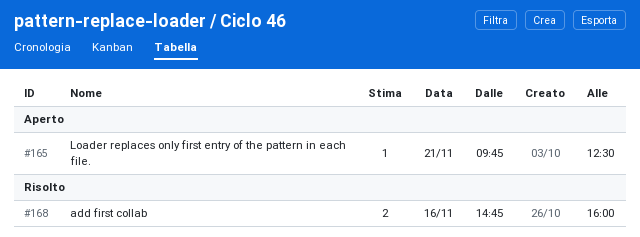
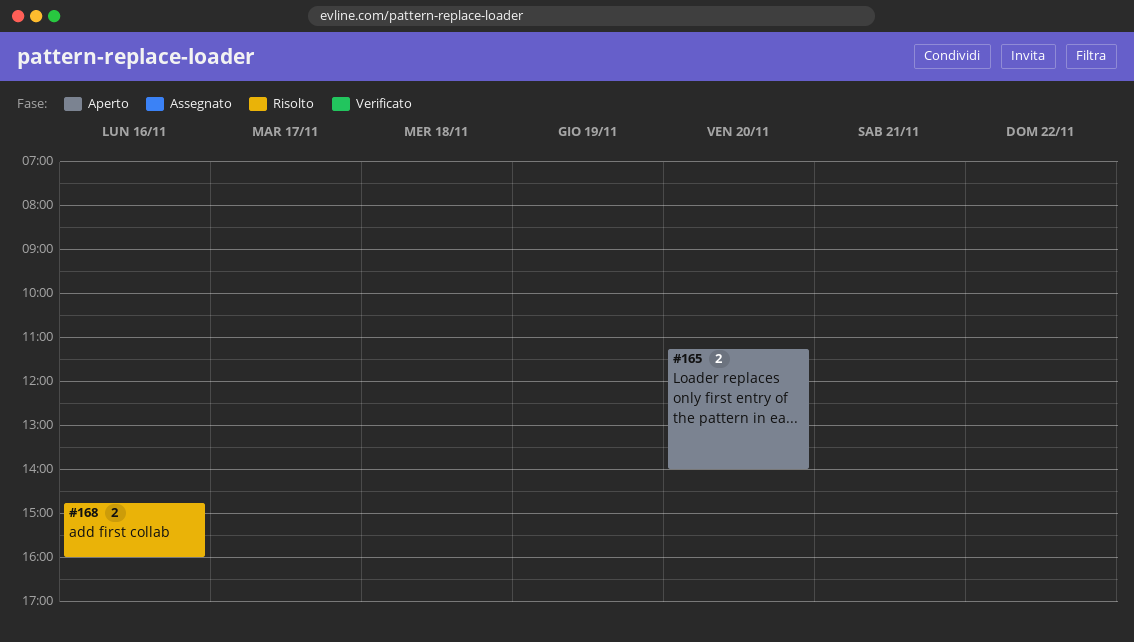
#165, estimate: 1 -> 2
#165, day: Nov 21 -> Nov 20
#165, begins: 09:45 -> 11:15
#165, ends: 12:30 -> 14:00

